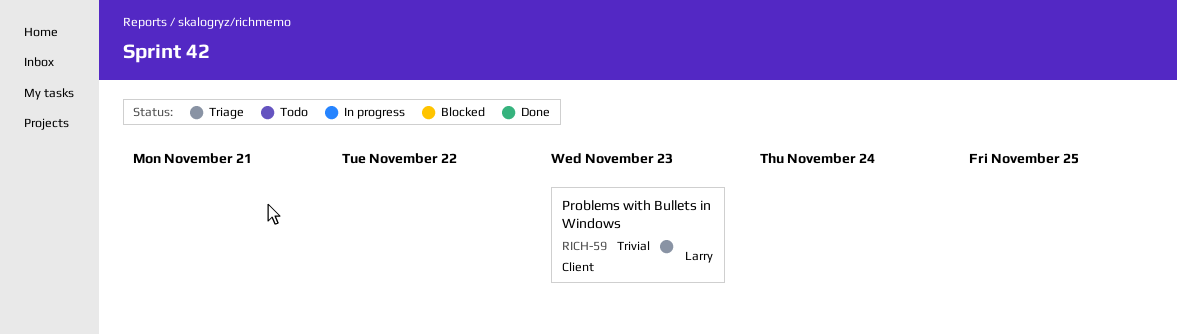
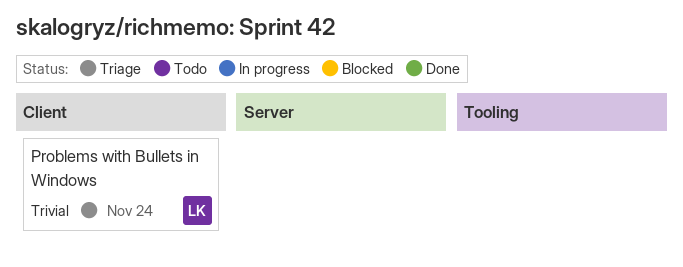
Problems with Bullets in Windows, due: Nov 23 -> Nov 24

